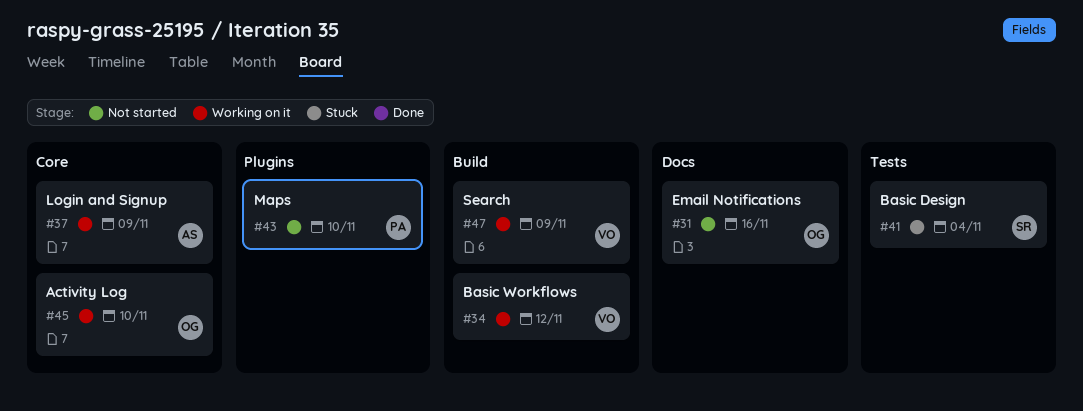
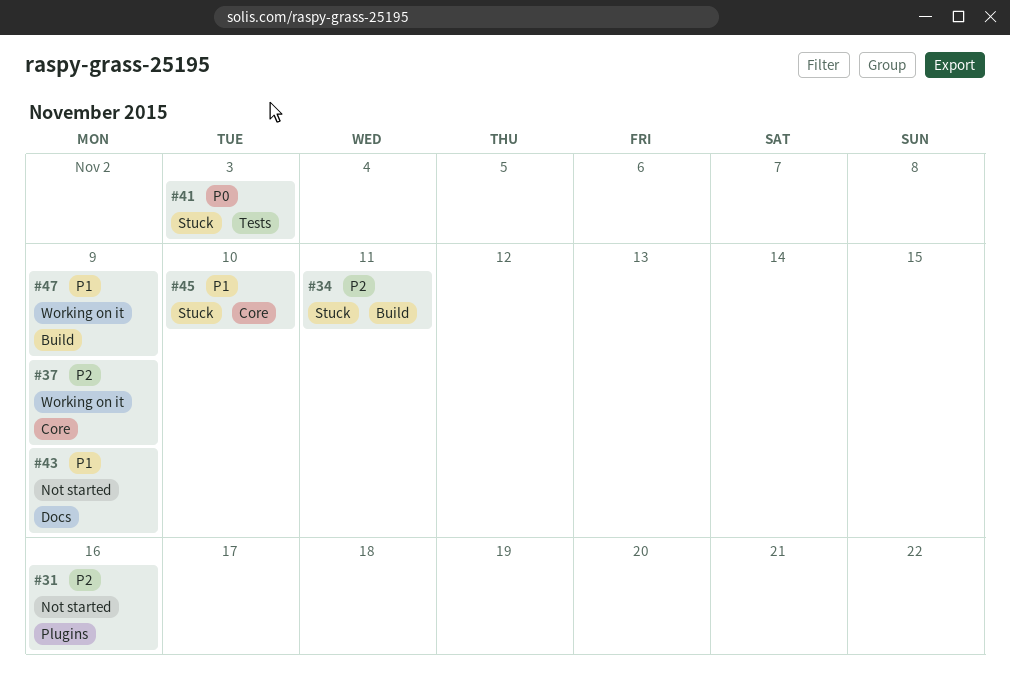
#31, label: Docs -> Plugins
#34, status: Working on it -> Stuck
#34, due: Nov 12 -> Nov 11
#41, due: Nov 4 -> Nov 3
#43, label: Plugins -> Docs
#43, due: Nov 10 -> Nov 9
#45, status: Working on it -> Stuck

